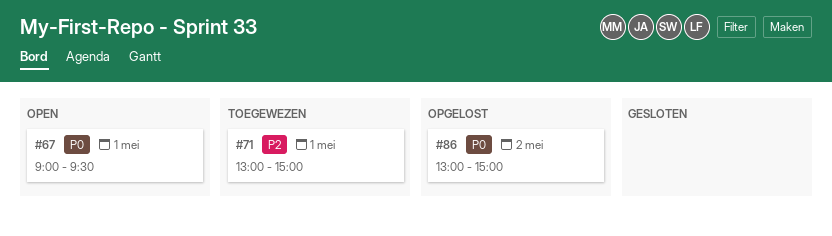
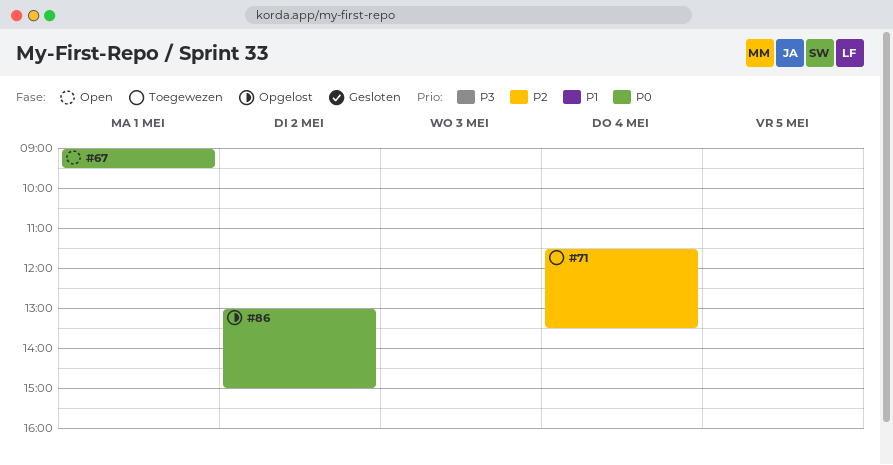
#71, day: May 1 -> May 4
#71, begins: 13:00 -> 11:30
#71, ends: 15:00 -> 13:30

